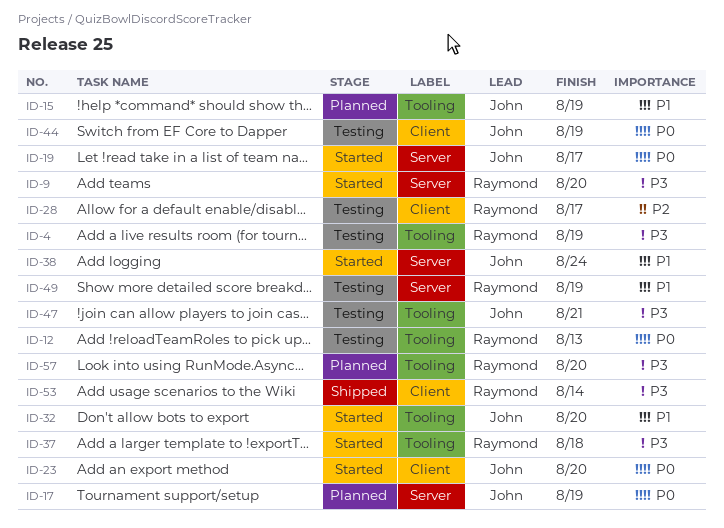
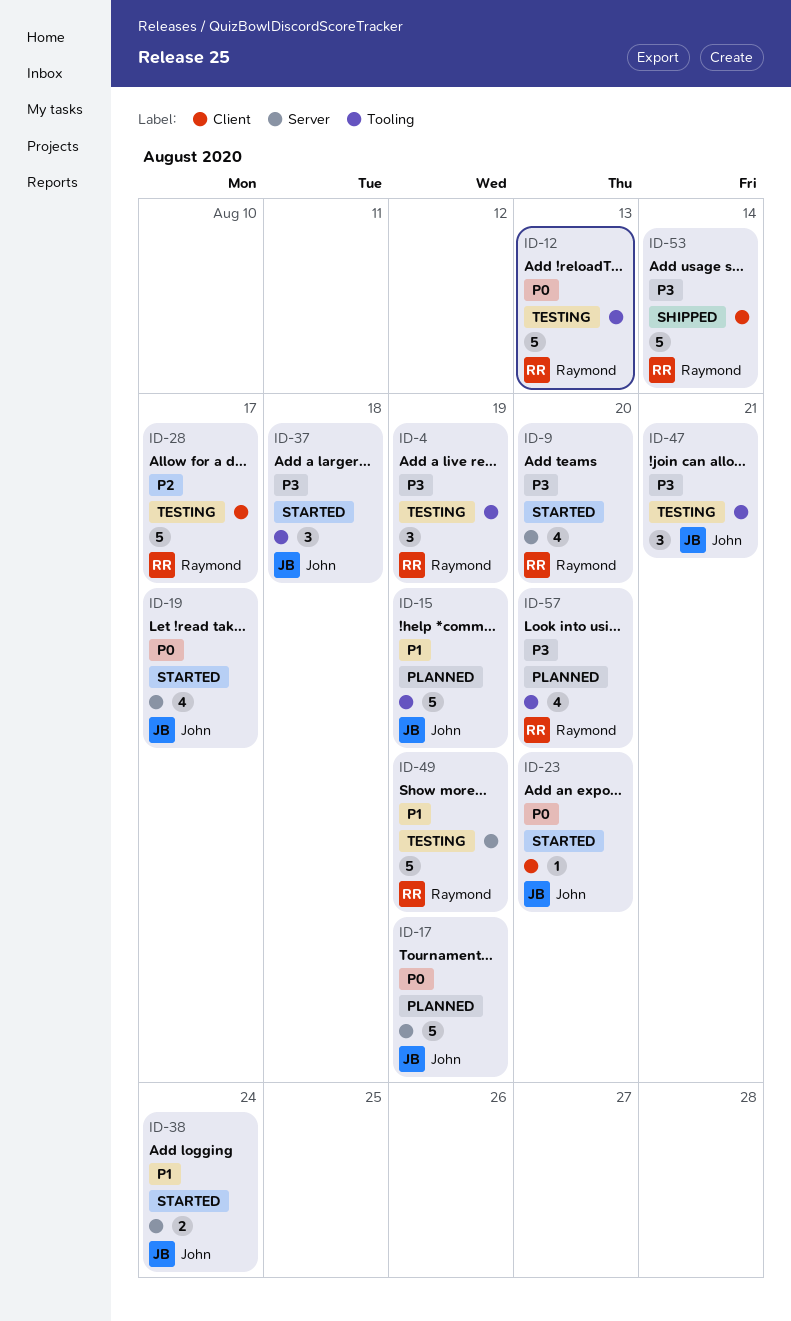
ID-32: present -> none
ID-37, owner: Raymond -> John
ID-44: present -> none

